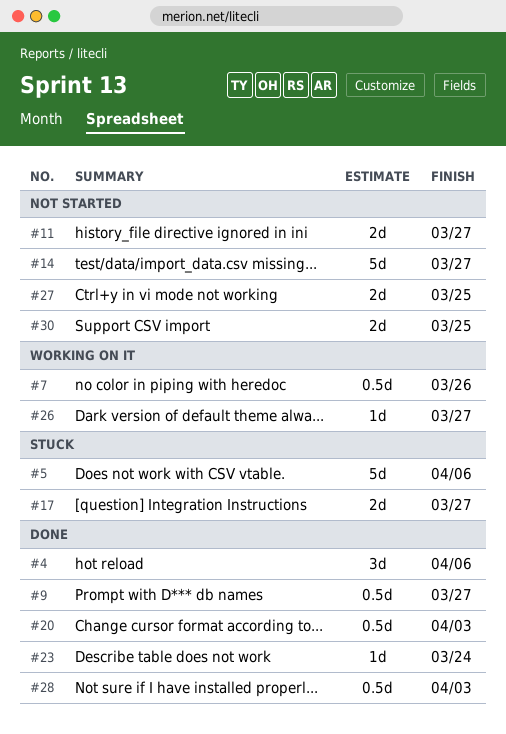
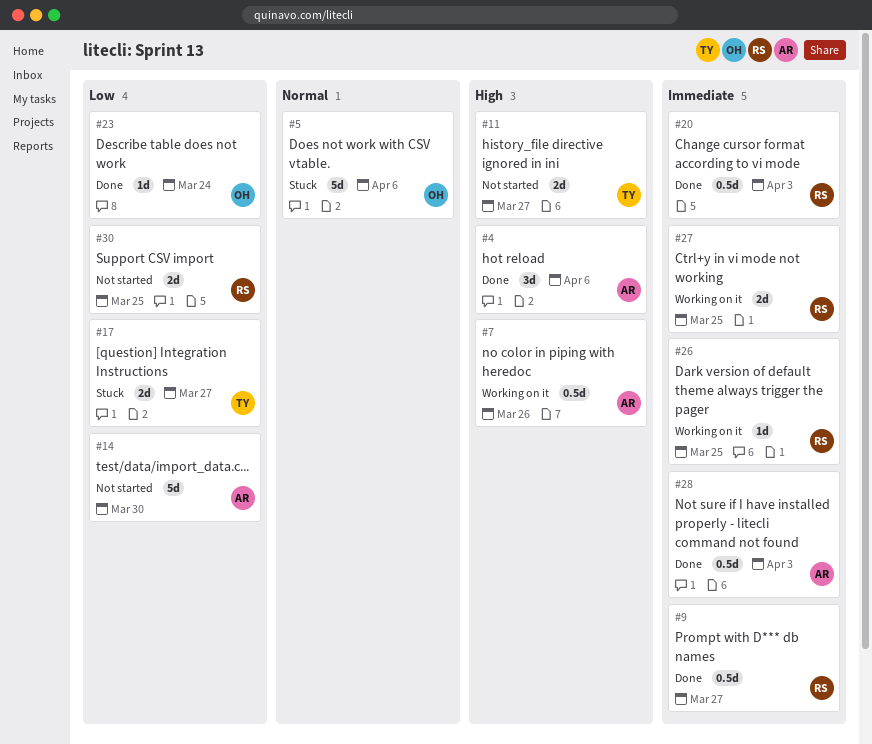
#14, due: Mar 27 -> Mar 30
#26, due: Mar 27 -> Mar 25
#27, status: Not started -> Working on it

